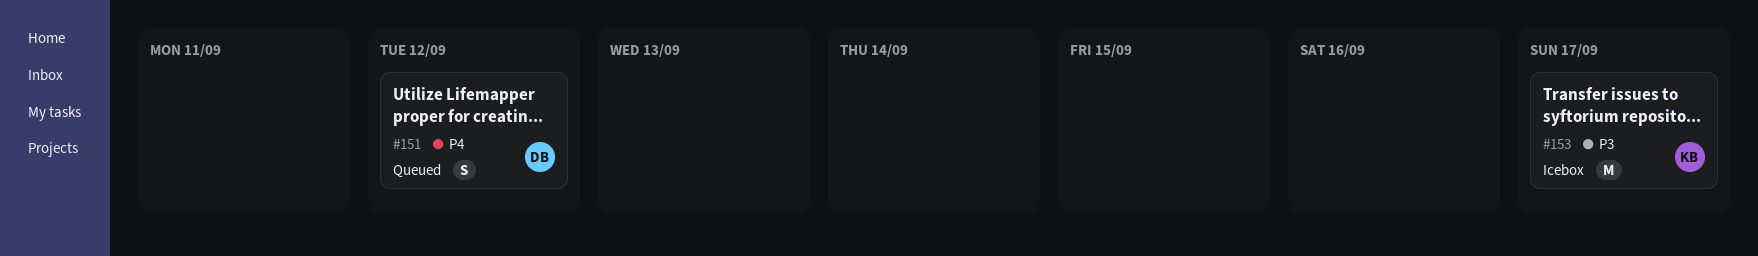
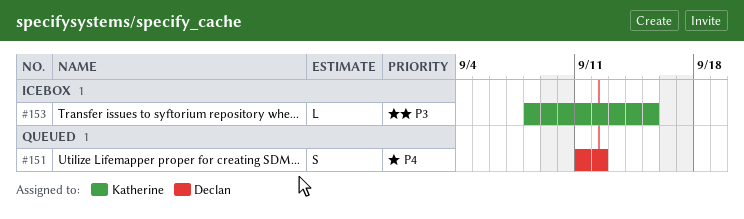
#153, estimate: M -> L
#153, due: Sep 17 -> Sep 15

